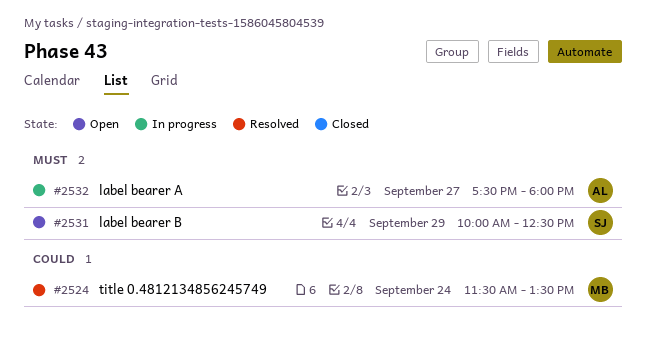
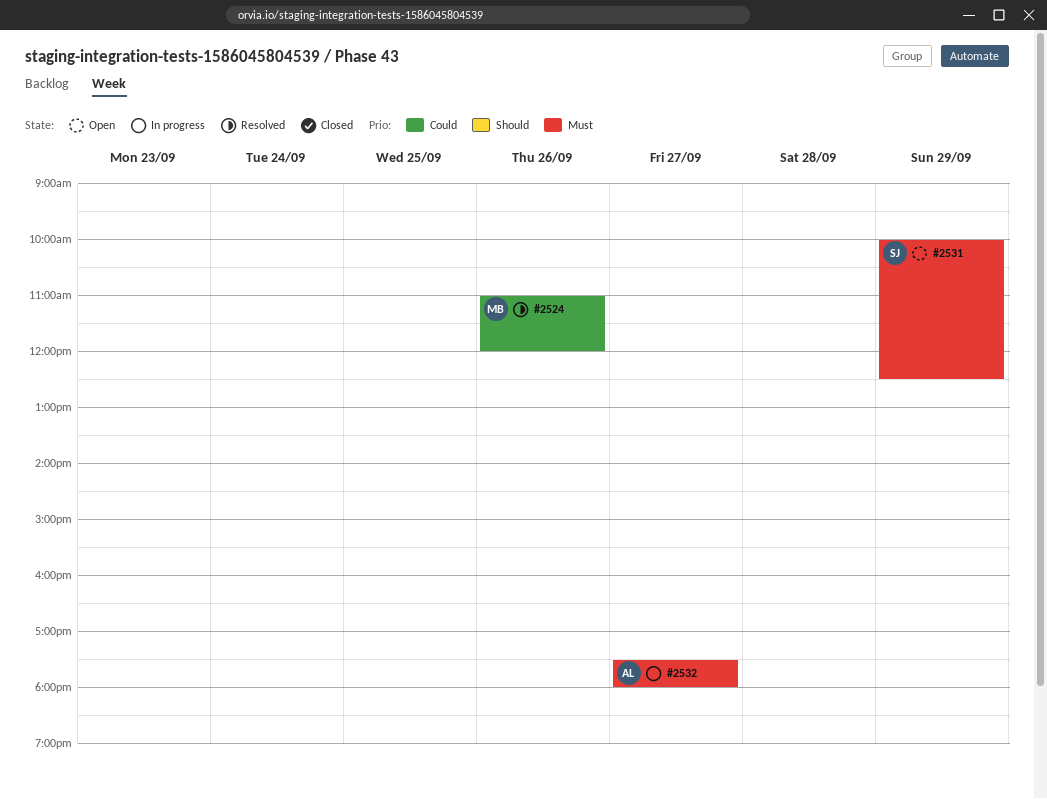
#2524, day: Sep 24 -> Sep 26
#2524, begins: 11:30 -> 11:00
#2524, ends: 13:30 -> 12:00

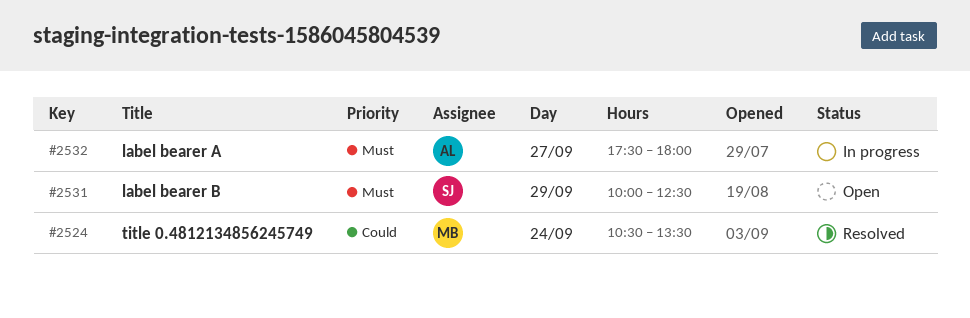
#2524, day: Sep 26 -> Sep 24
#2524, begins: 11:00 -> 10:30
#2524, ends: 12:00 -> 13:30

